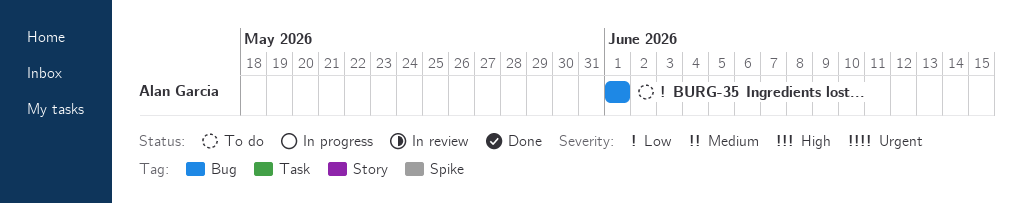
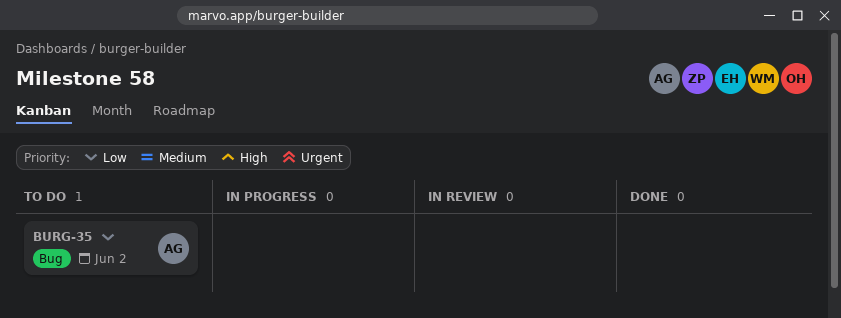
BURG-35, due: Jun 1 -> Jun 2

